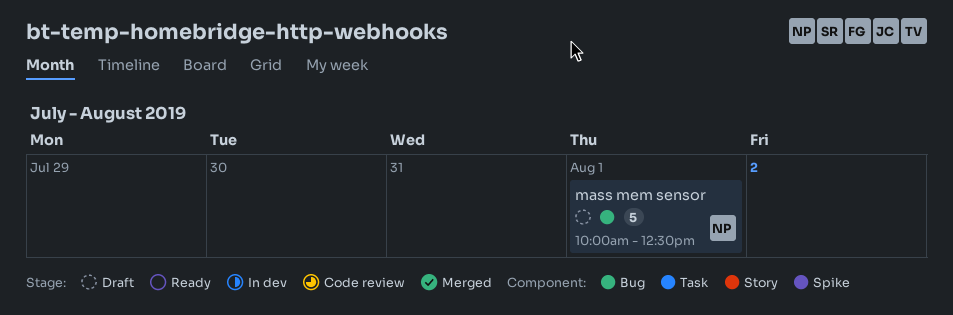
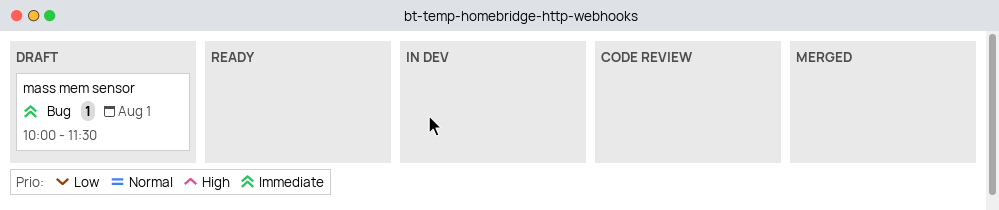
mass mem sensor, estimate: 5 -> 1
mass mem sensor, ends: 12:30 -> 11:30

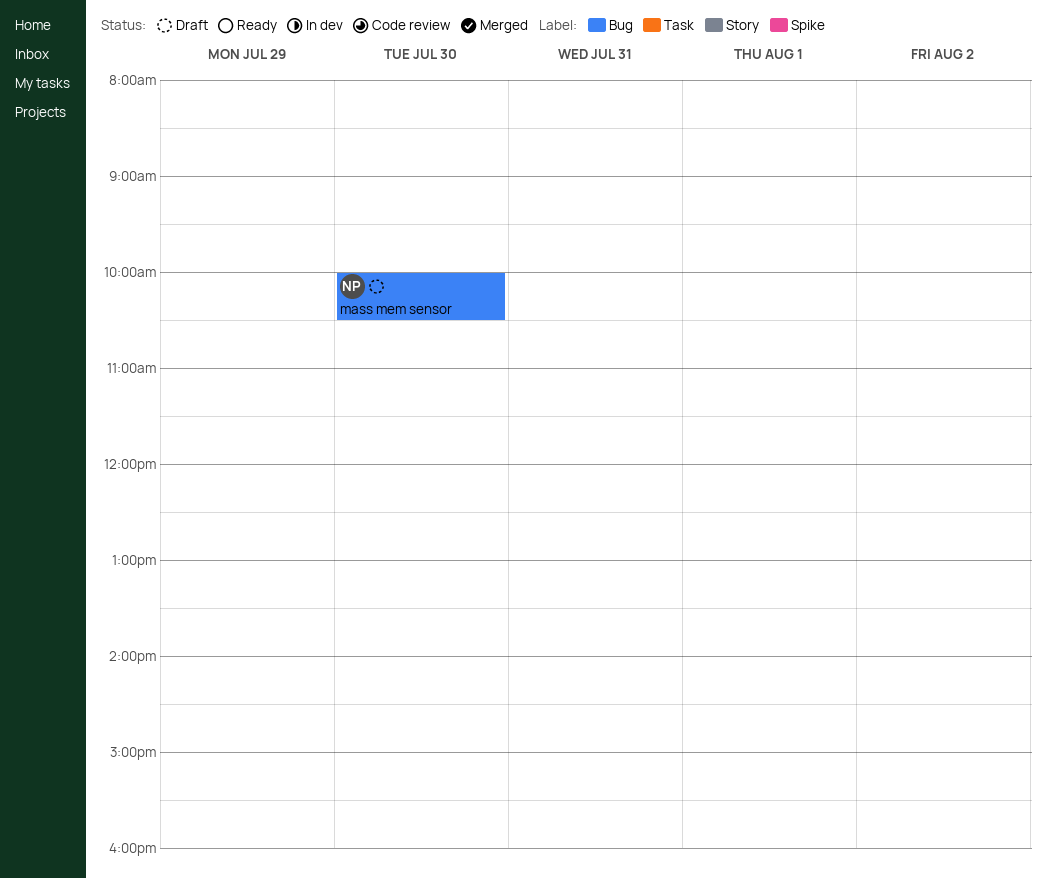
mass mem sensor, day: Aug 1 -> Jul 30
mass mem sensor, ends: 11:30 -> 10:30

